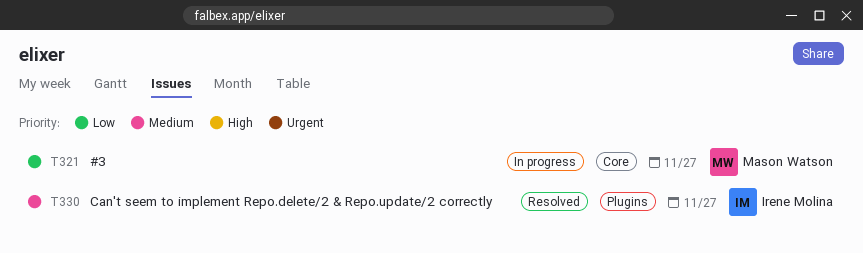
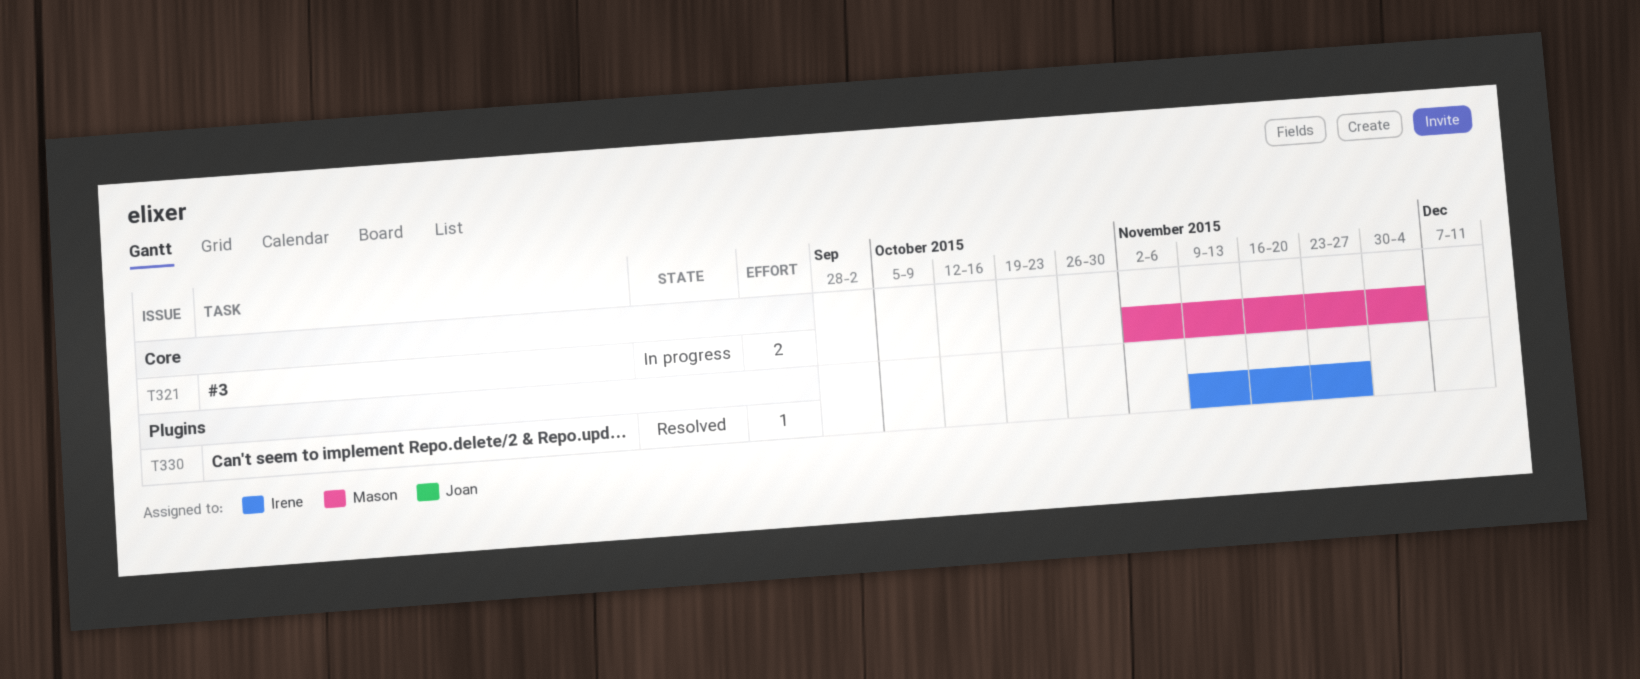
T321, due: Nov 27 -> Dec 4

